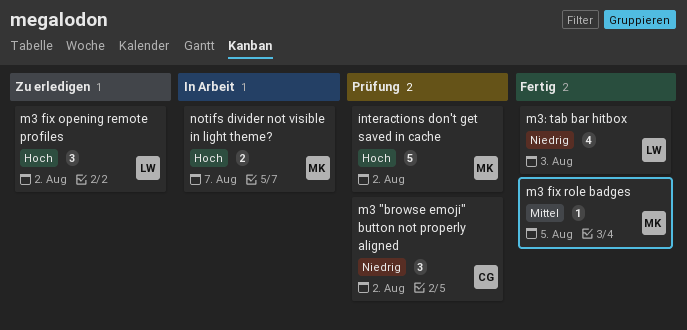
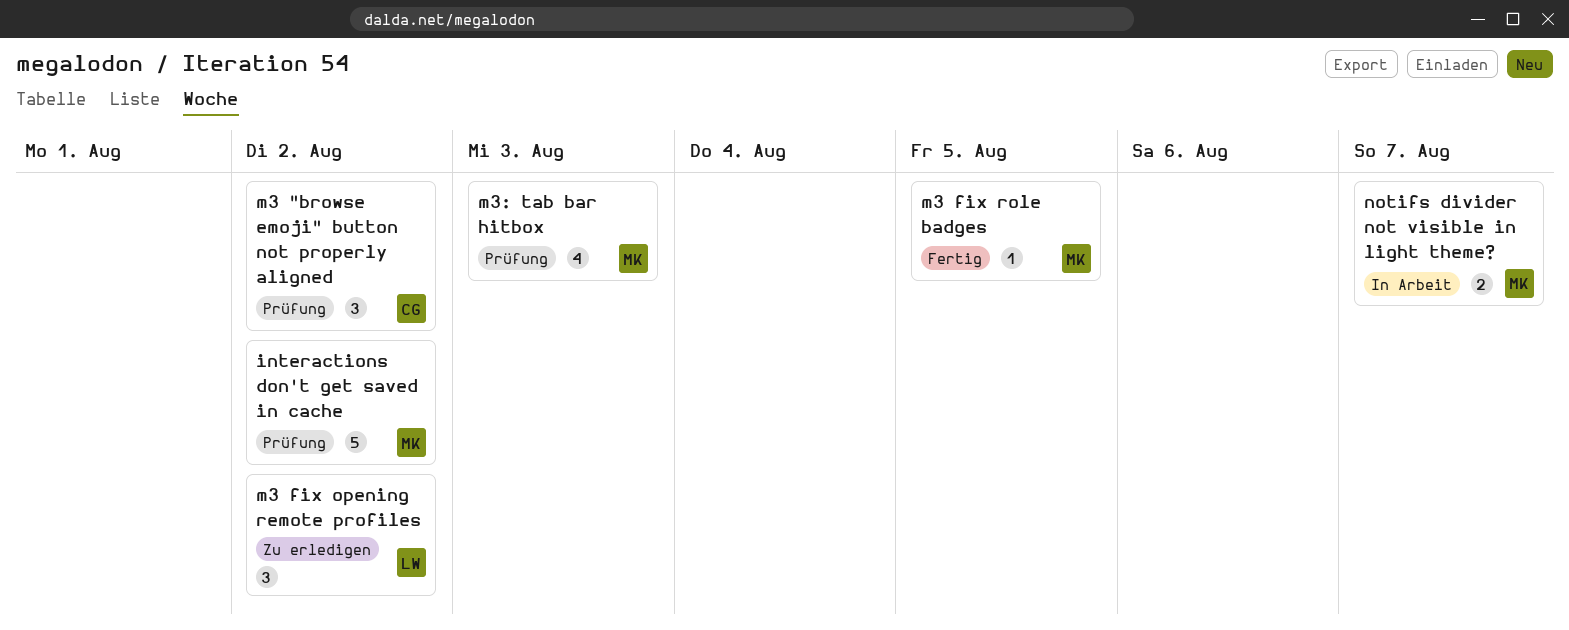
m3: tab bar hitbox, status: Fertig -> Prüfung
m3: tab bar hitbox, owner: LW -> MK

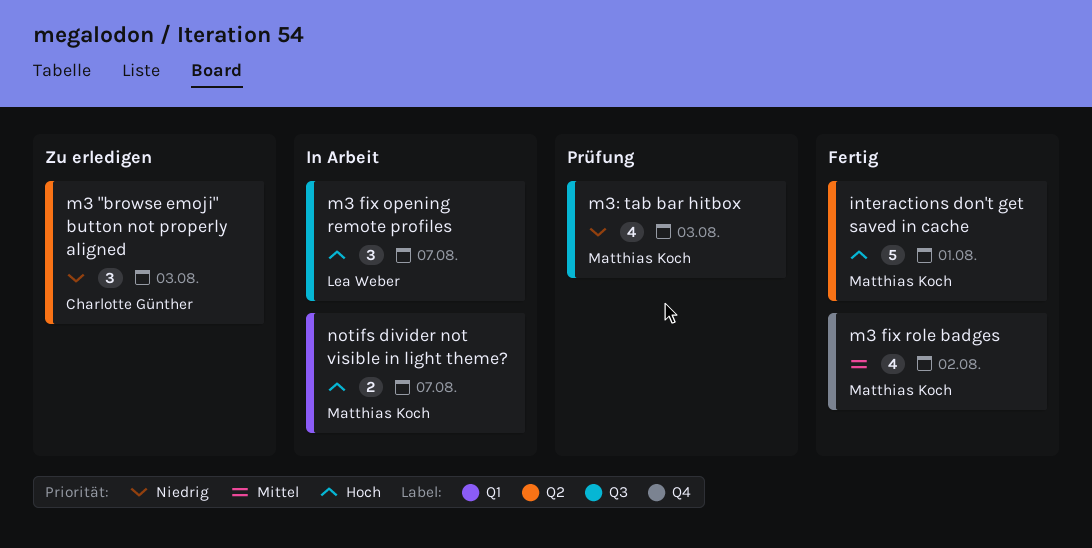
interactions don't get saved in cache, status: Prüfung -> Fertig
interactions don't get saved in cache, due: Aug 2 -> Aug 1
m3 "browse emoji" button not properly aligned, status: Prüfung -> Zu erledigen
m3 "browse emoji" button not properly aligned, due: Aug 2 -> Aug 3
m3 fix opening remote profiles, status: Zu erledigen -> In Arbeit
m3 fix opening remote profiles, due: Aug 2 -> Aug 7
m3 fix role badges, estimate: 1 -> 4
m3 fix role badges, due: Aug 5 -> Aug 2

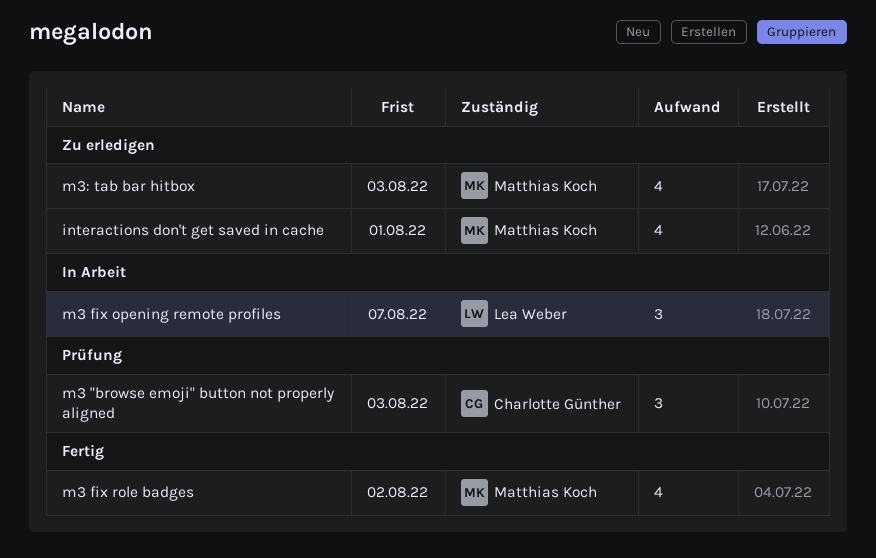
interactions don't get saved in cache, status: Fertig -> Zu erledigen
interactions don't get saved in cache, estimate: 5 -> 4
m3 "browse emoji" button not properly aligned, status: Zu erledigen -> Prüfung
m3: tab bar hitbox, status: Prüfung -> Zu erledigen
notifs divider not visible in light theme?: present -> none

